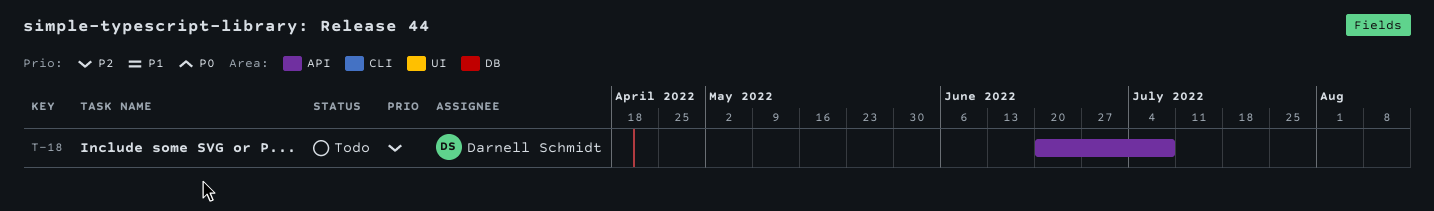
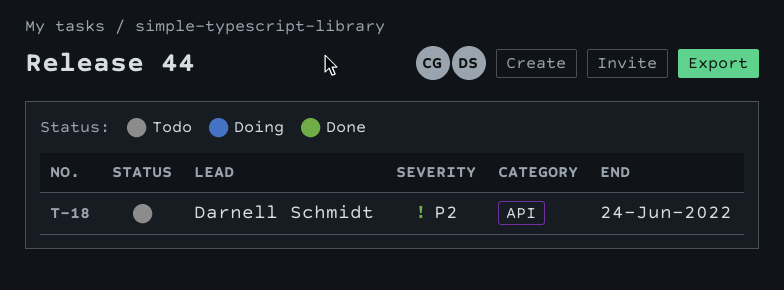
T-18, due: Jul 8 -> Jun 24

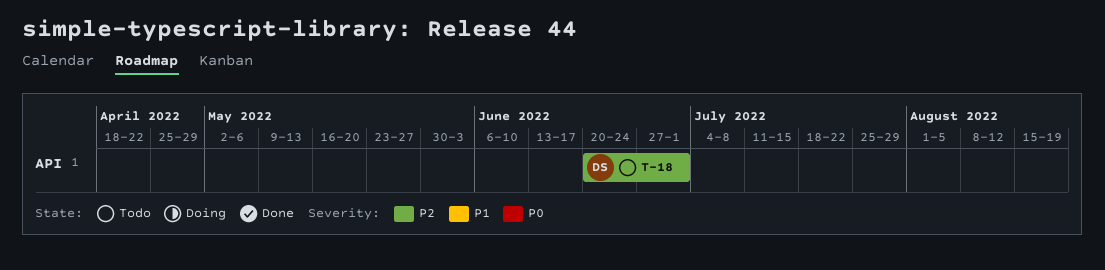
T-18, due: Jun 24 -> Jul 1

